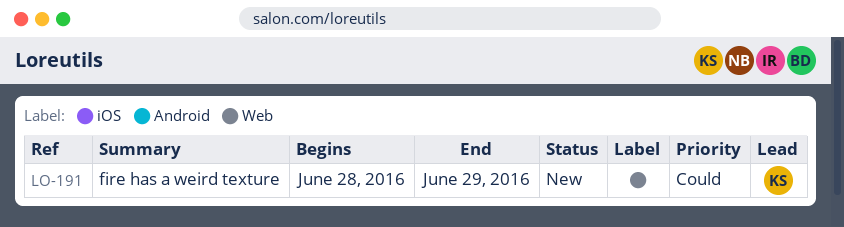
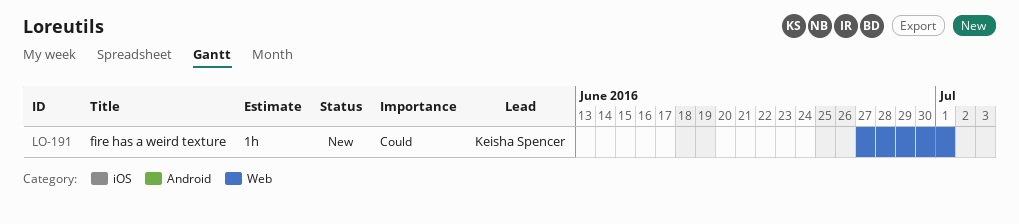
LO-191, start: Jun 28 -> Jun 27
LO-191, due: Jun 29 -> Jul 1

